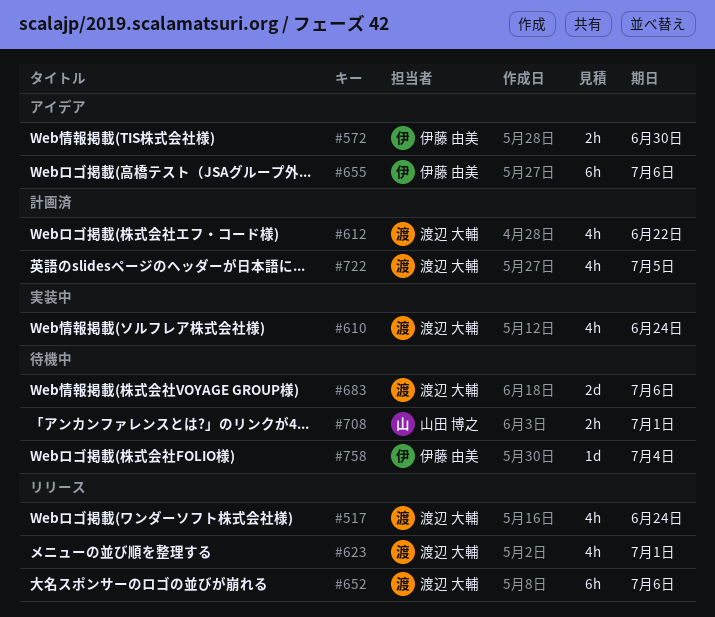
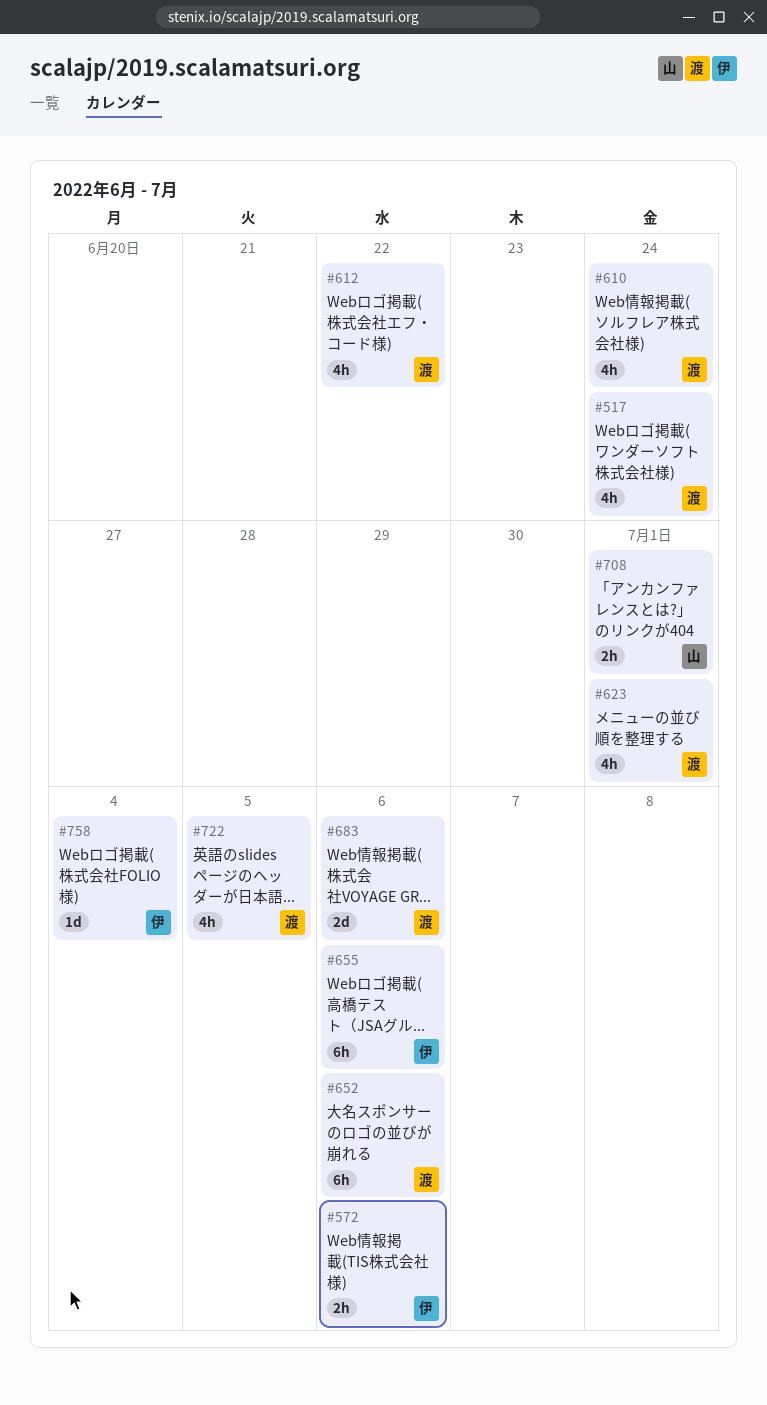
#572, due: Jun 30 -> Jul 6

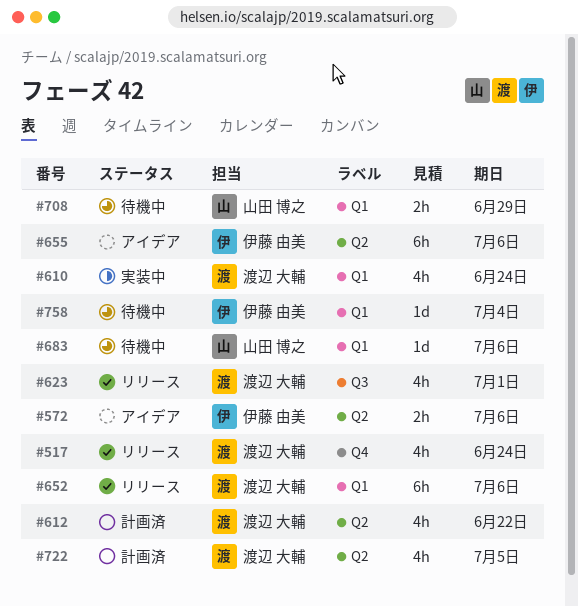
#683, owner: 渡辺 大輔 -> 山田 博之
#683, estimate: 2d -> 1d
#708, due: Jul 1 -> Jun 29

